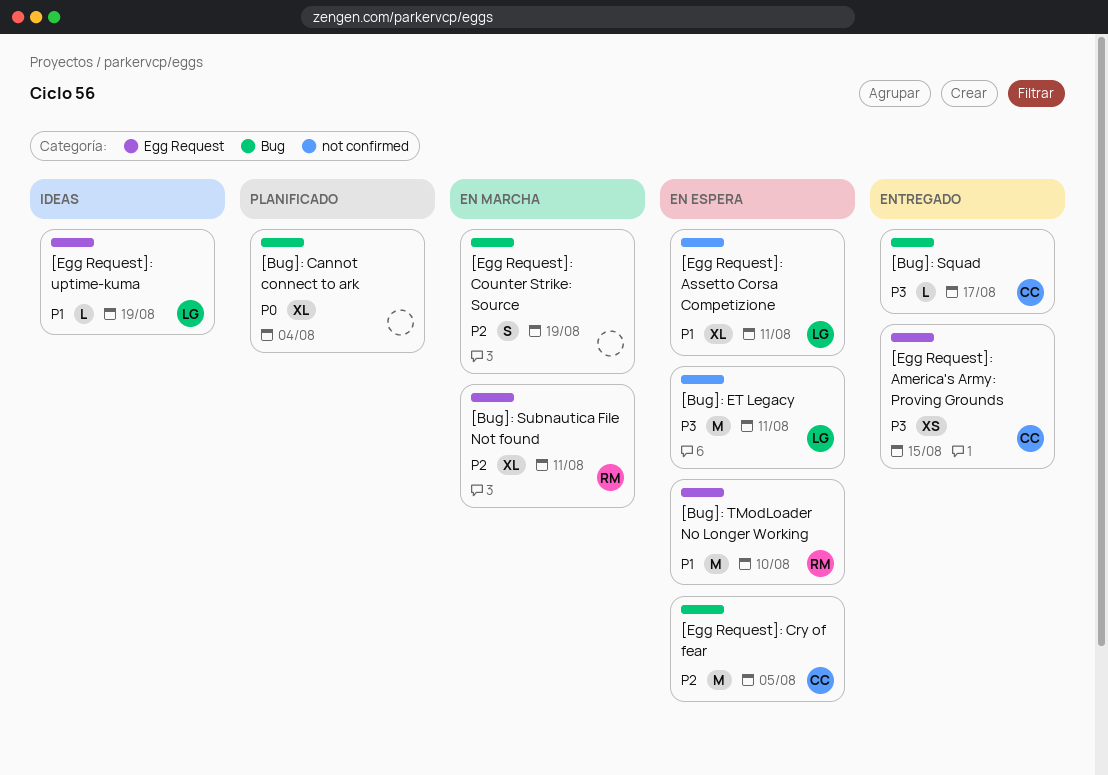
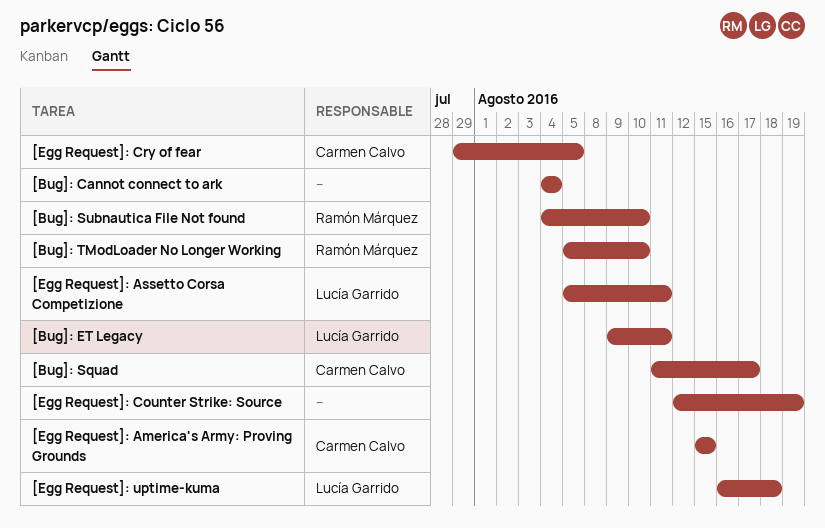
[Bug]: Subnautica File Not found, due: Aug 11 -> Aug 10
[Egg Request]: uptime-kuma, due: Aug 19 -> Aug 18

